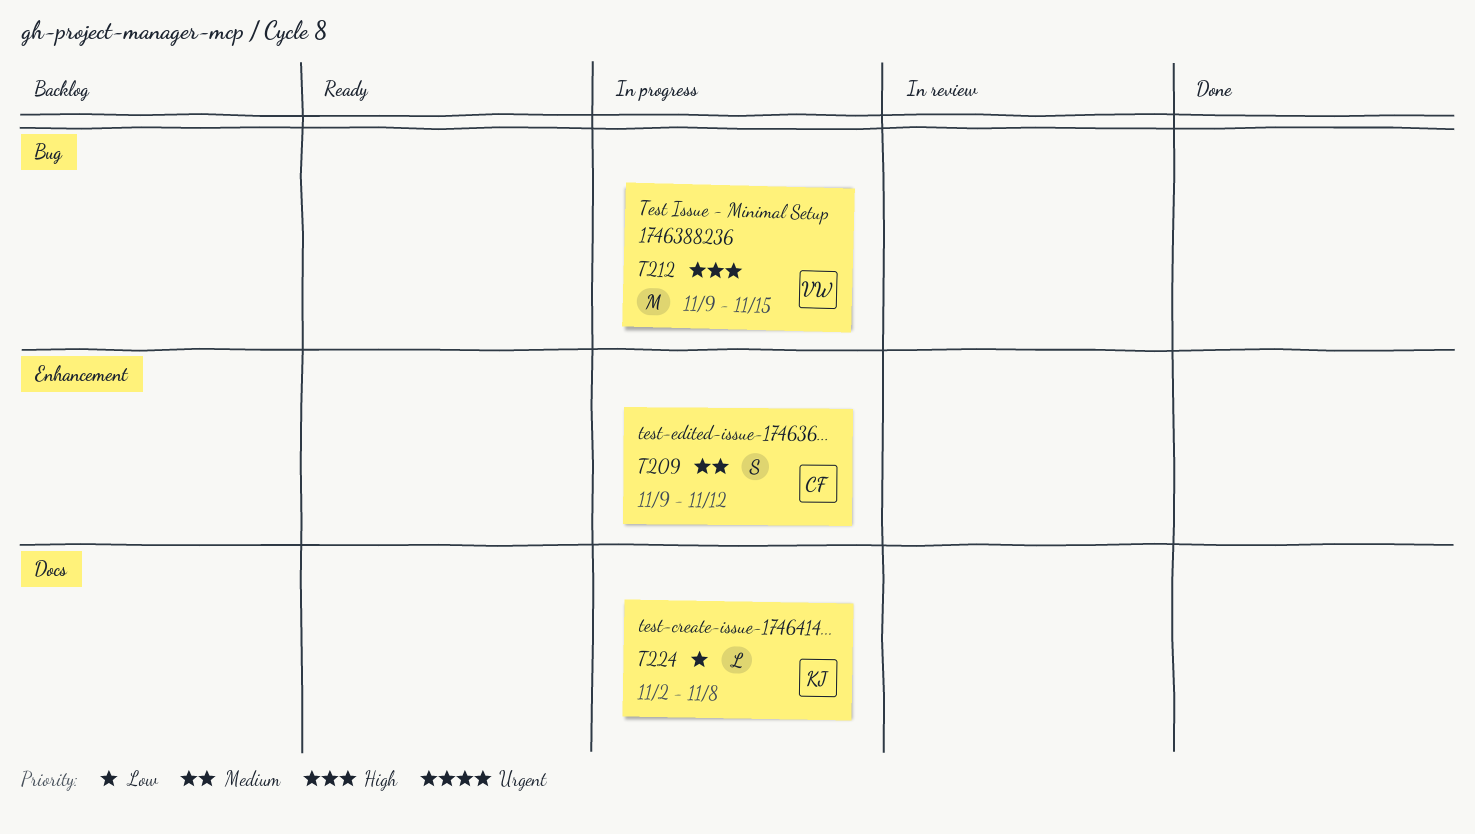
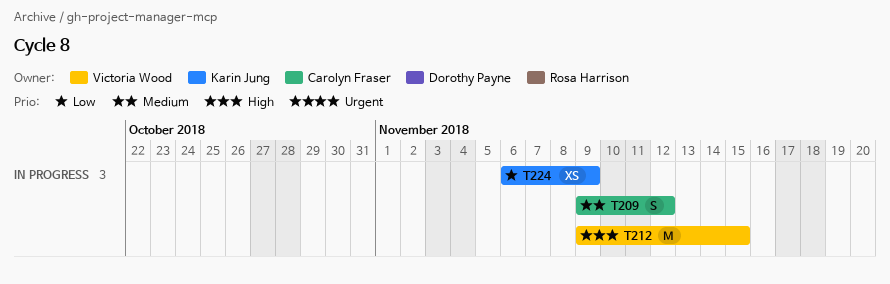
T224, estimate: L -> XS
T224, start: Nov 2 -> Nov 6
T224, due: Nov 8 -> Nov 9

